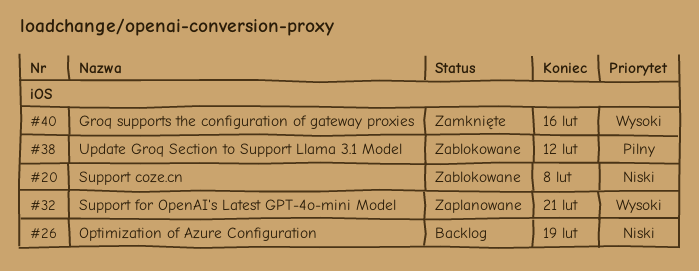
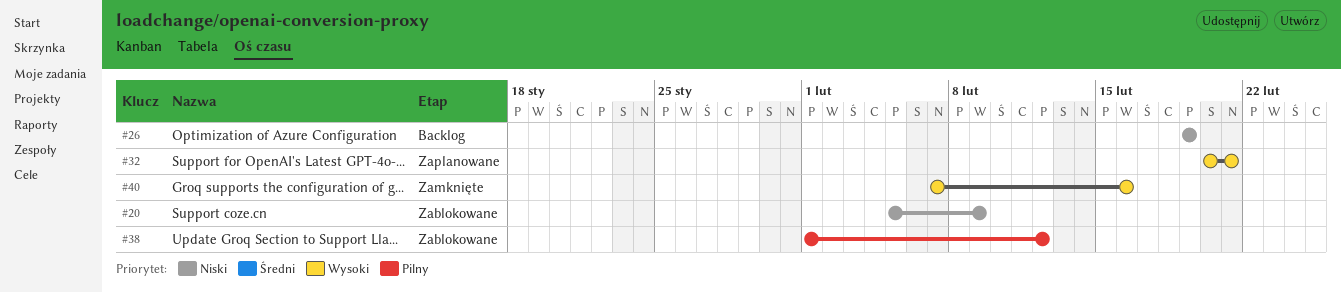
#20, due: Feb 8 -> Feb 9

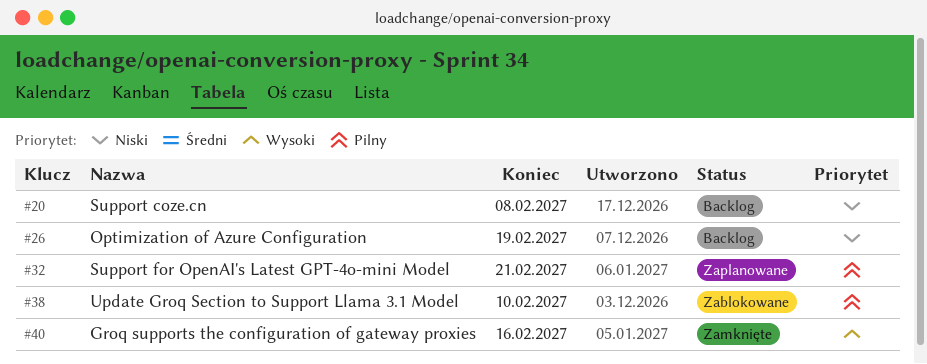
#20, status: Zablokowane -> Backlog
#20, due: Feb 9 -> Feb 8
#32, priority: Wysoki -> Pilny
#38, due: Feb 12 -> Feb 10

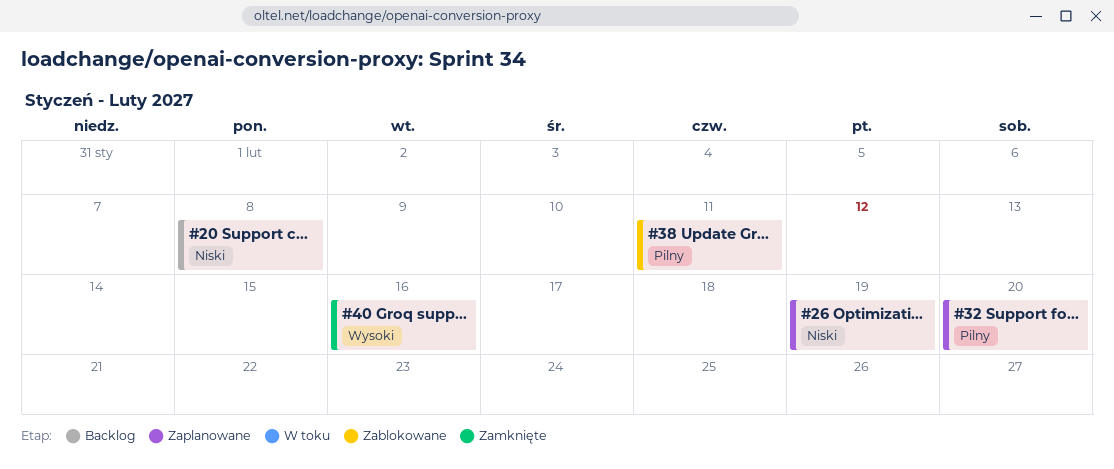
#26, status: Backlog -> Zaplanowane
#32, due: Feb 21 -> Feb 20
#38, due: Feb 10 -> Feb 11

